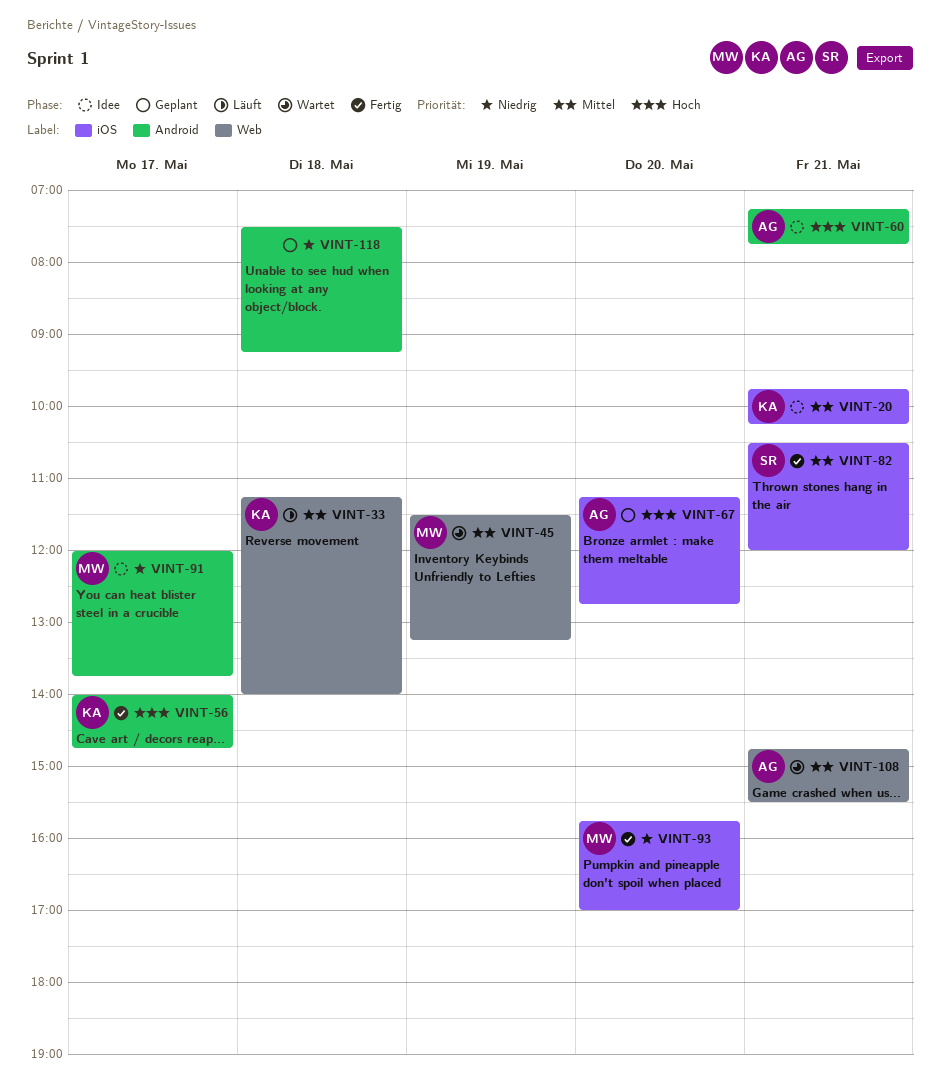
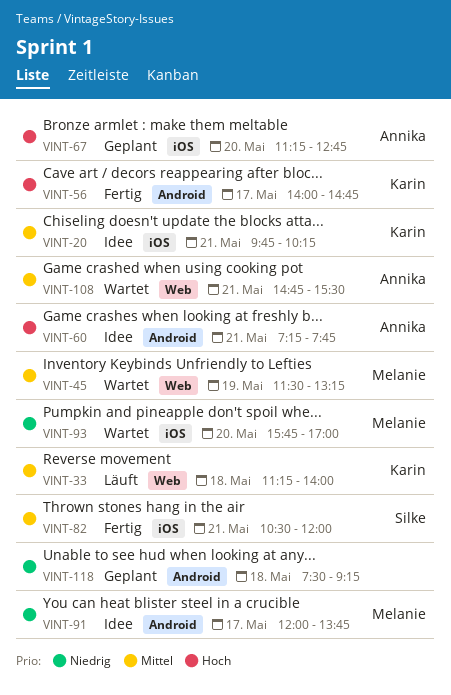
VINT-93, status: Fertig -> Wartet

